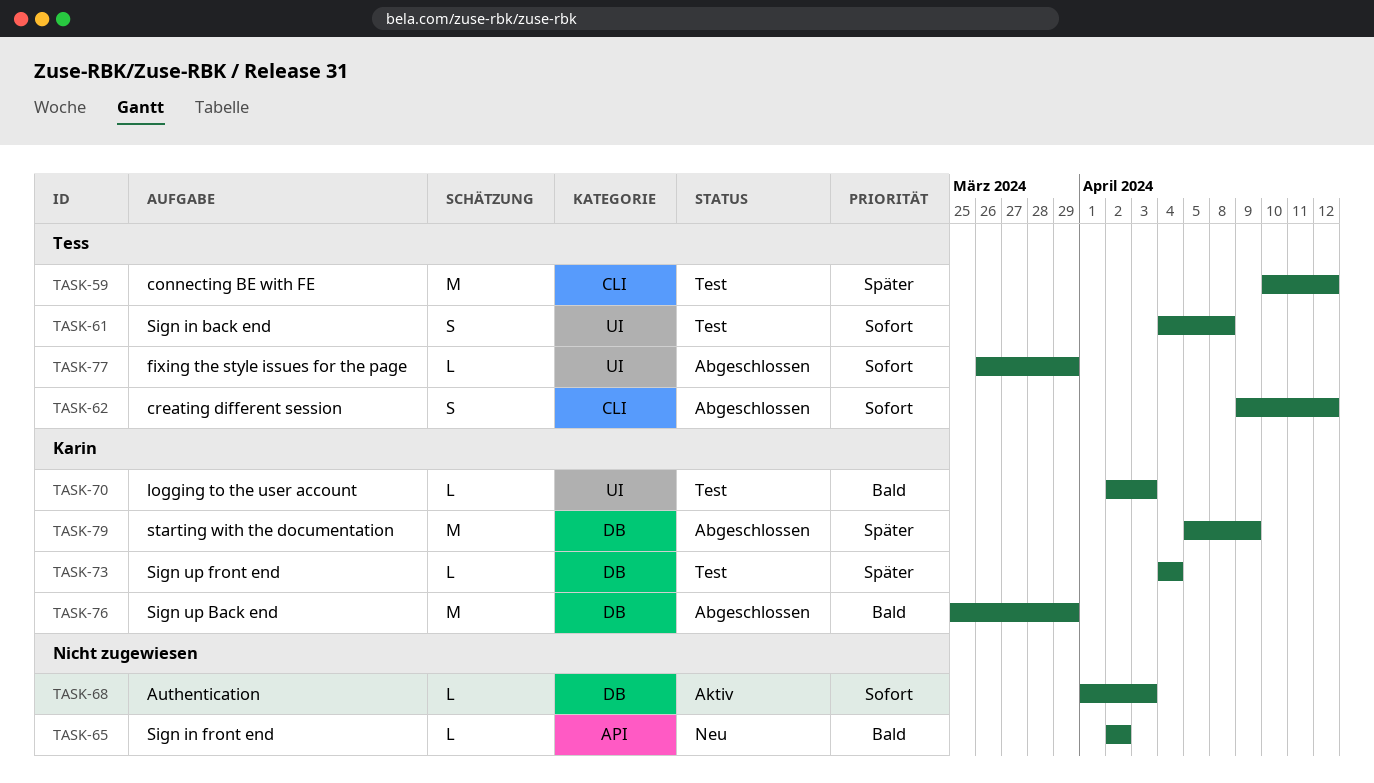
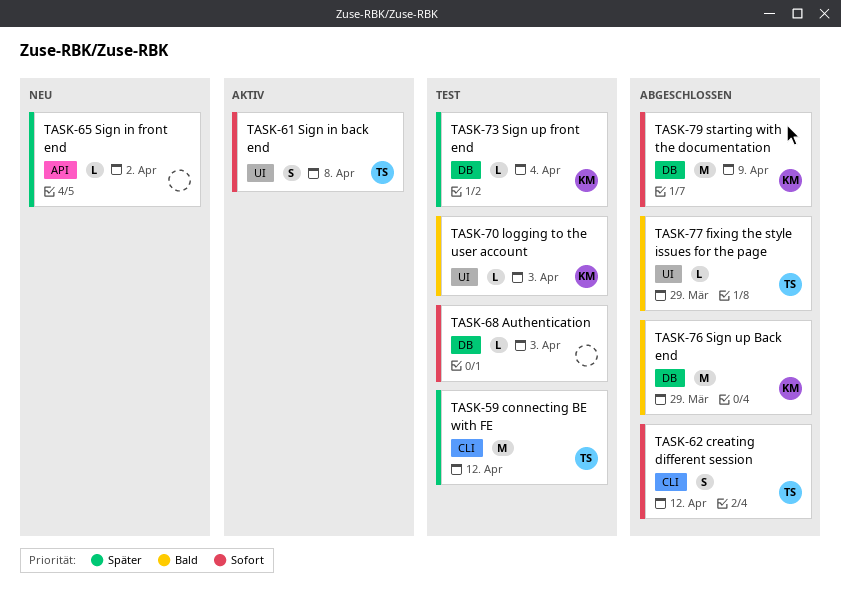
TASK-61, status: Test -> Aktiv
TASK-65, priority: Bald -> Später
TASK-68, status: Aktiv -> Test
TASK-77, priority: Sofort -> Bald
TASK-79, priority: Später -> Sofort

